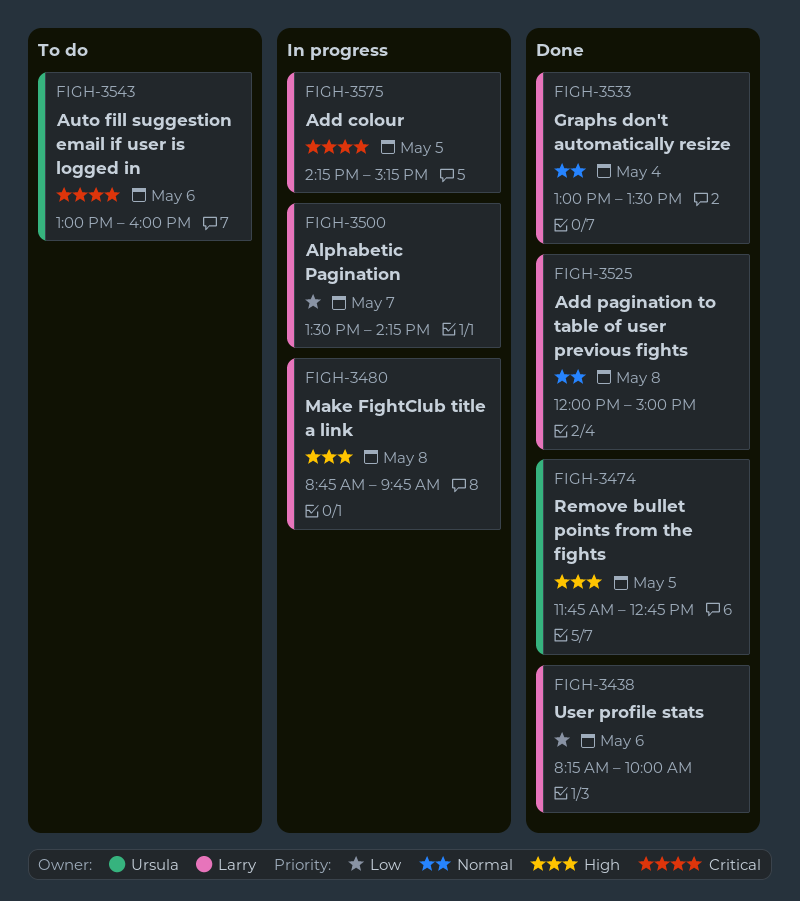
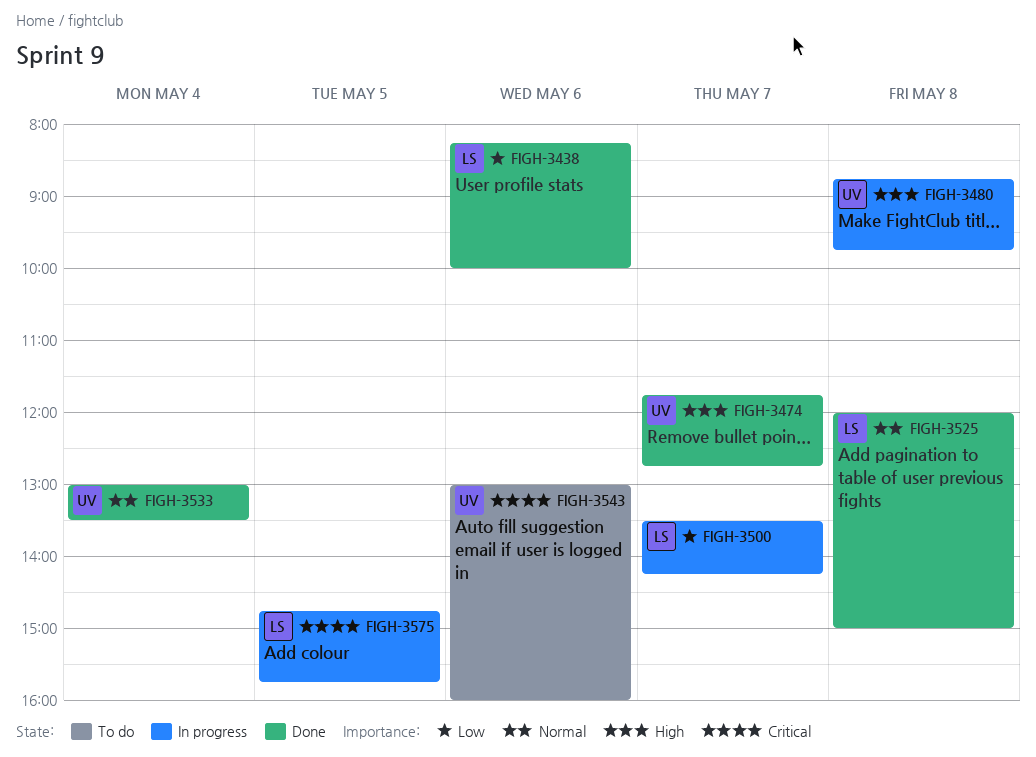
FIGH-3474, day: May 5 -> May 7
FIGH-3480, owner: Larry -> Ursula
FIGH-3533, owner: Larry -> Ursula
FIGH-3575, begins: 14:15 -> 14:45
FIGH-3575, ends: 15:15 -> 15:45

